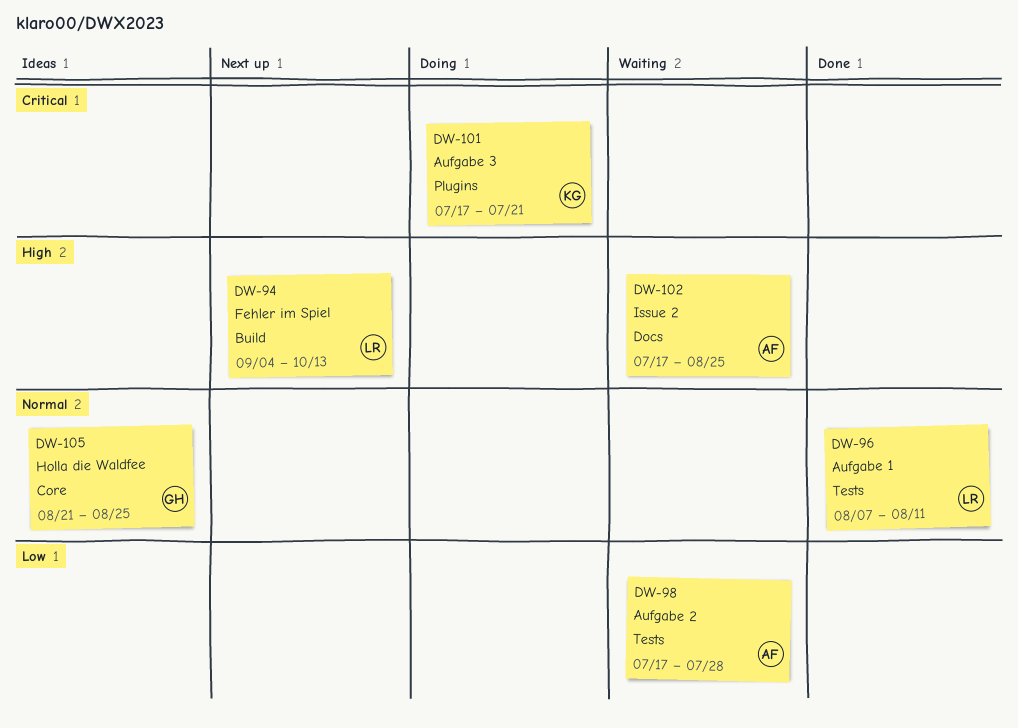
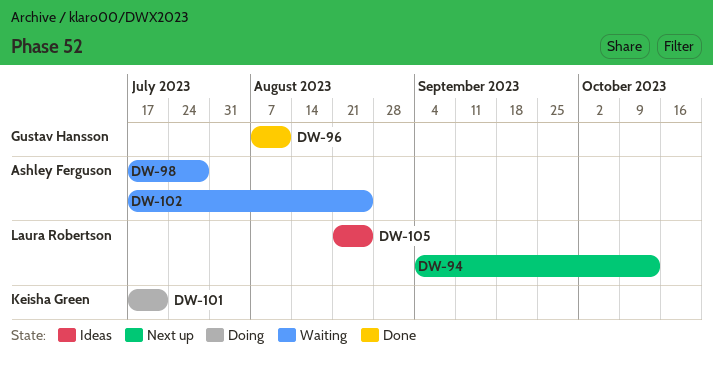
DW-96, owner: Laura Robertson -> Gustav Hansson
DW-105, owner: Gustav Hansson -> Laura Robertson

